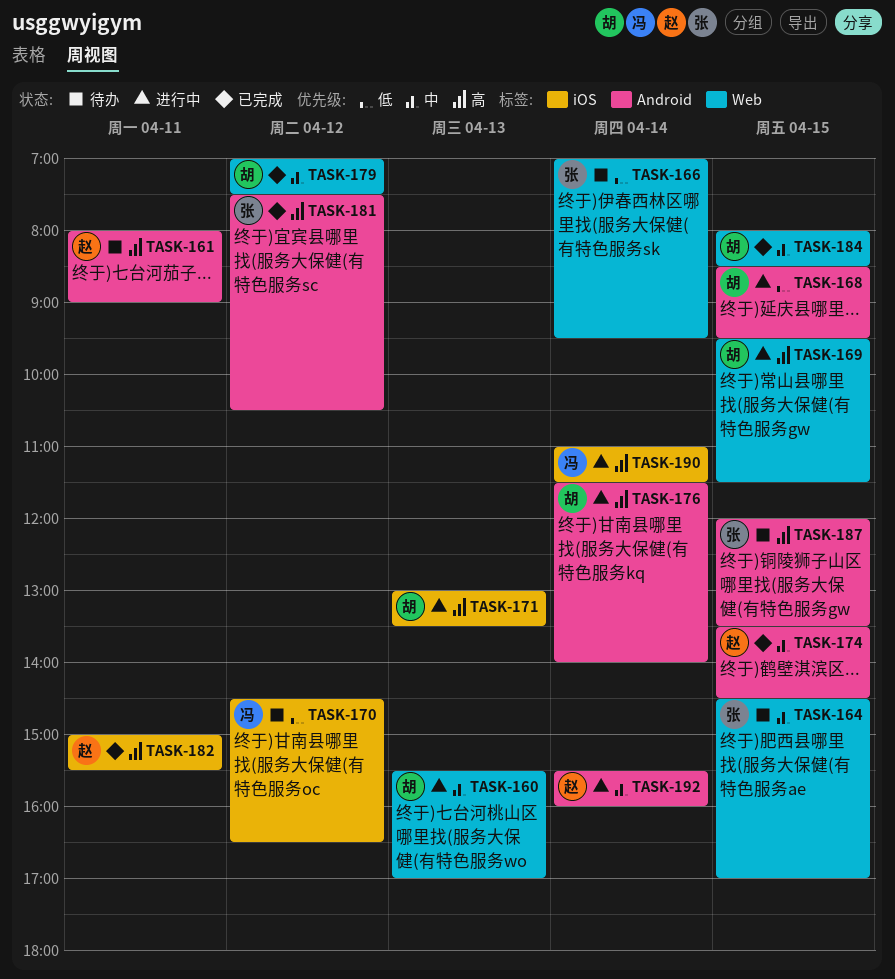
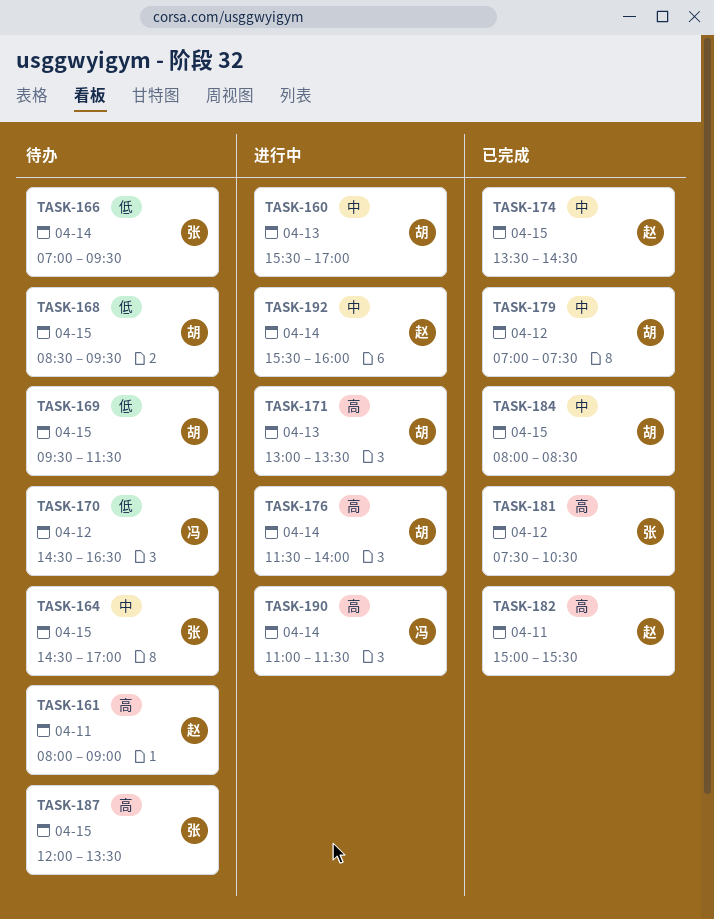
TASK-168, status: 进行中 -> 待办
TASK-169, status: 进行中 -> 待办
TASK-169, priority: 高 -> 低

